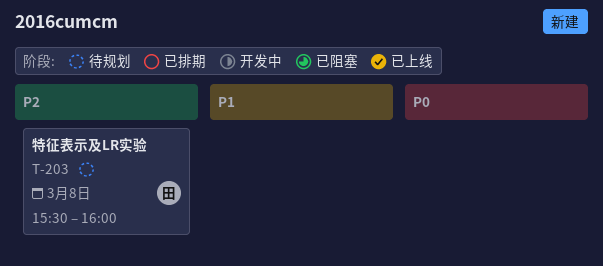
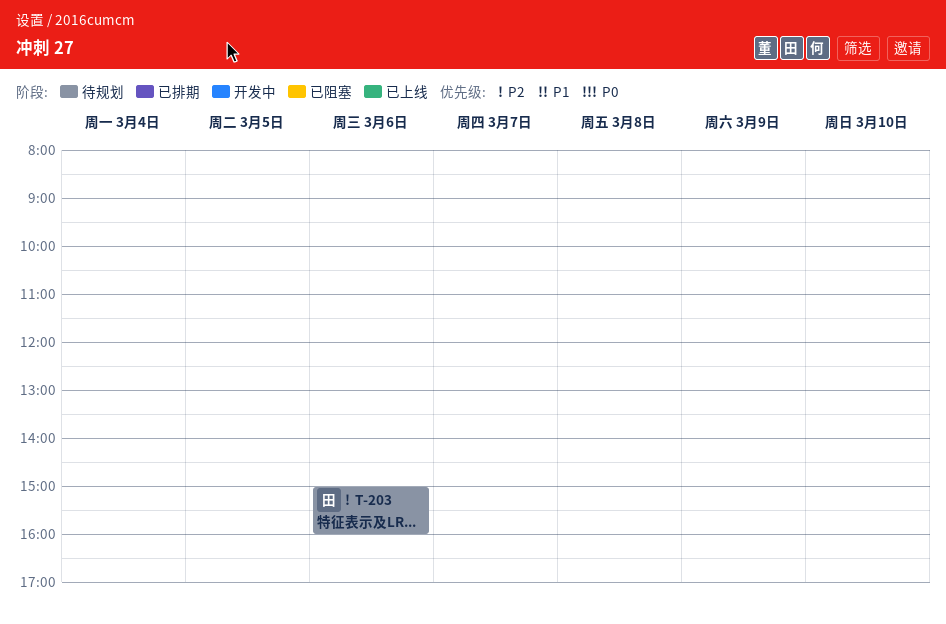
T-203, day: Mar 8 -> Mar 6
T-203, begins: 15:30 -> 15:00

